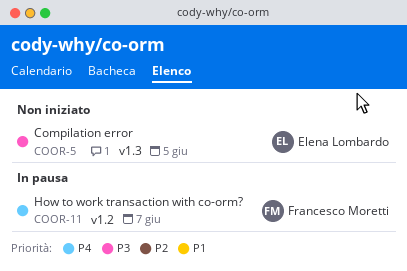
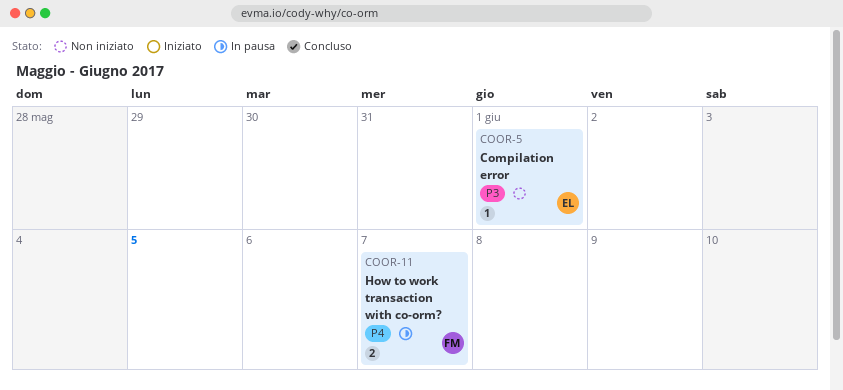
COOR-5, due: Jun 5 -> Jun 1

